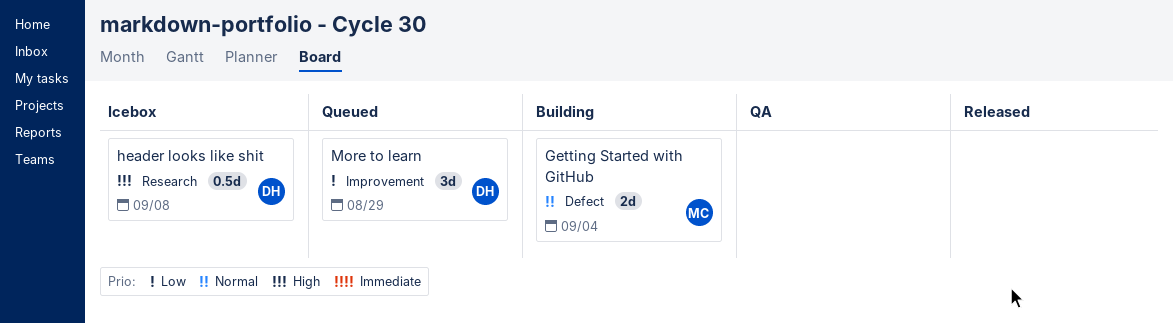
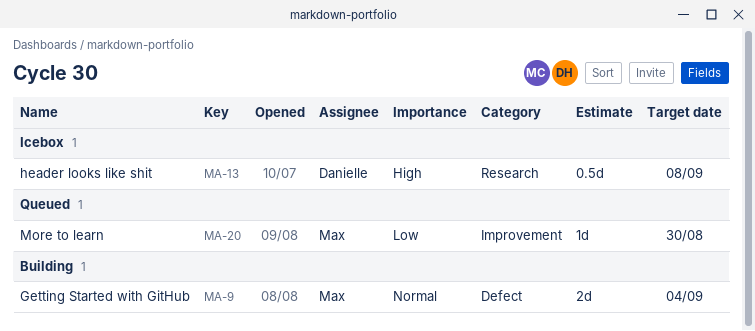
More to learn, owner: Danielle -> Max
More to learn, estimate: 3d -> 1d
More to learn, due: Aug 29 -> Aug 30

